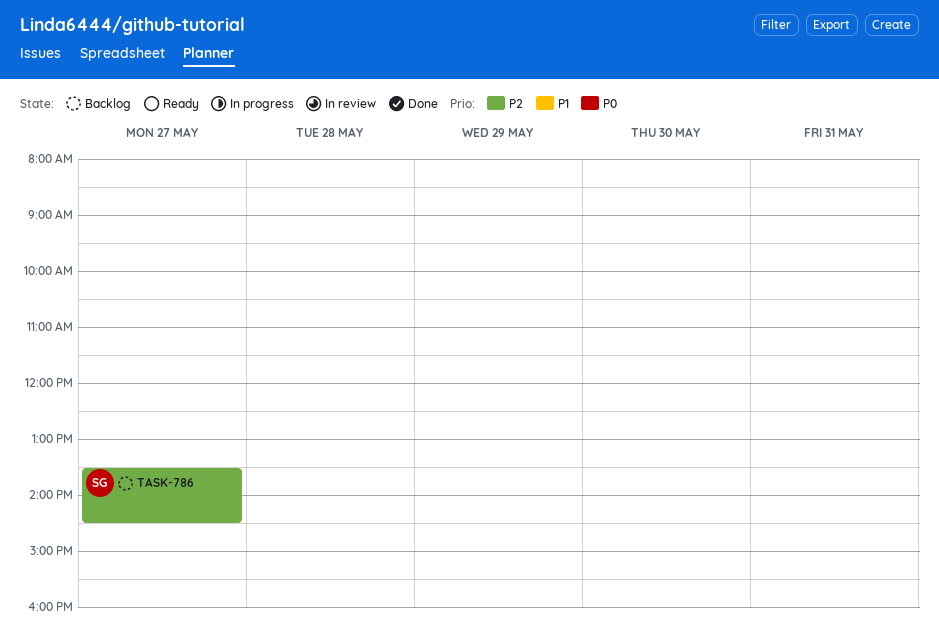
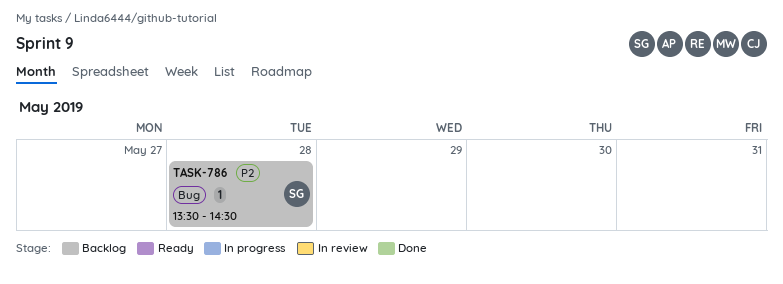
TASK-786, day: May 27 -> May 28

